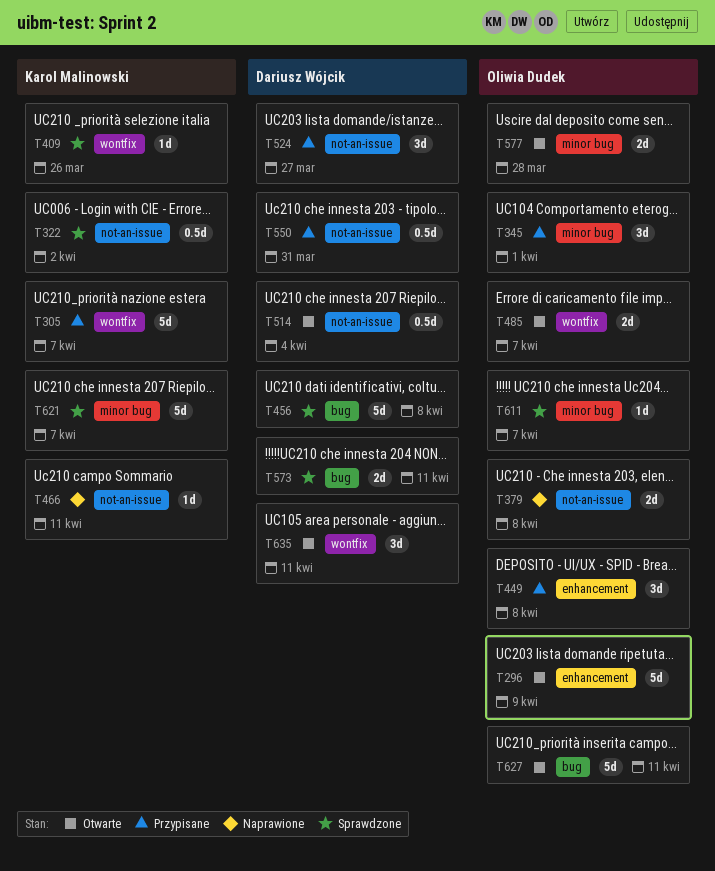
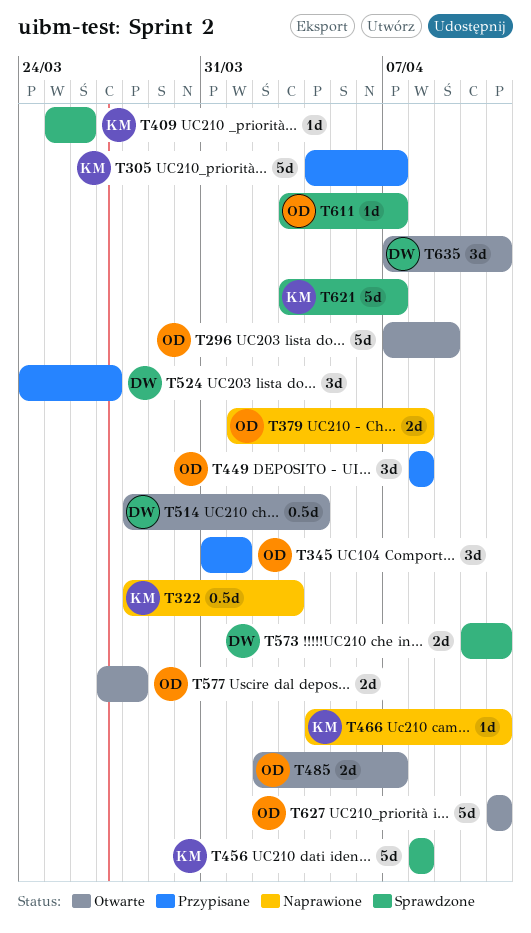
T322, status: Sprawdzone -> Naprawione
T322, due: Apr 2 -> Apr 3
T456, owner: Dariusz Wójcik -> Karol Malinowski
T550: present -> none

